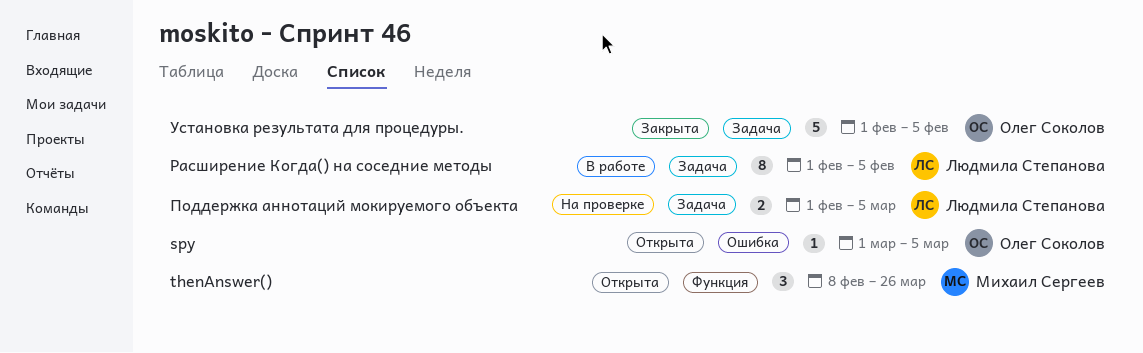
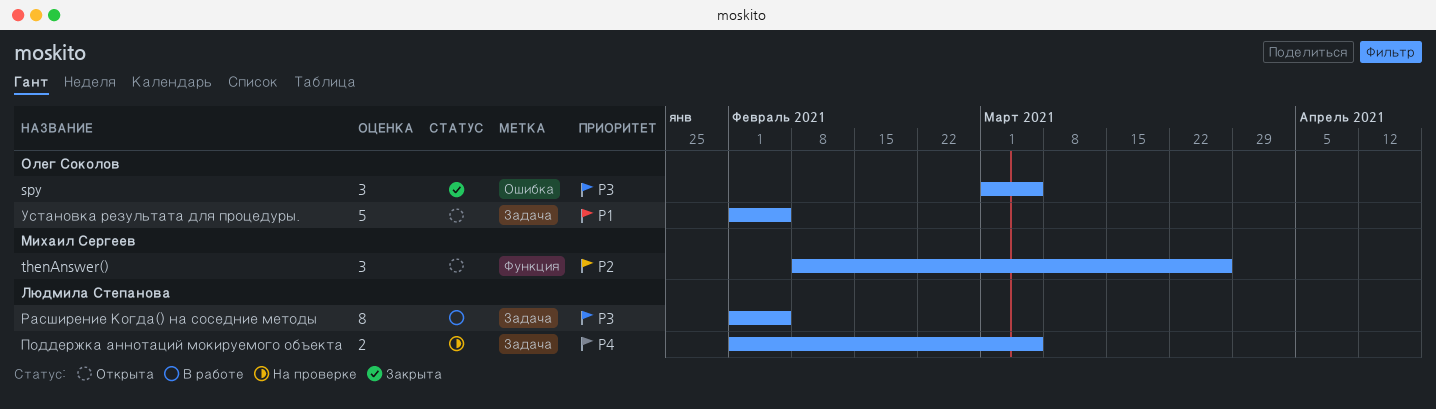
spy, status: Открыта -> Закрыта
spy, estimate: 1 -> 3
Установка результата для процедуры., status: Закрыта -> Открыта

